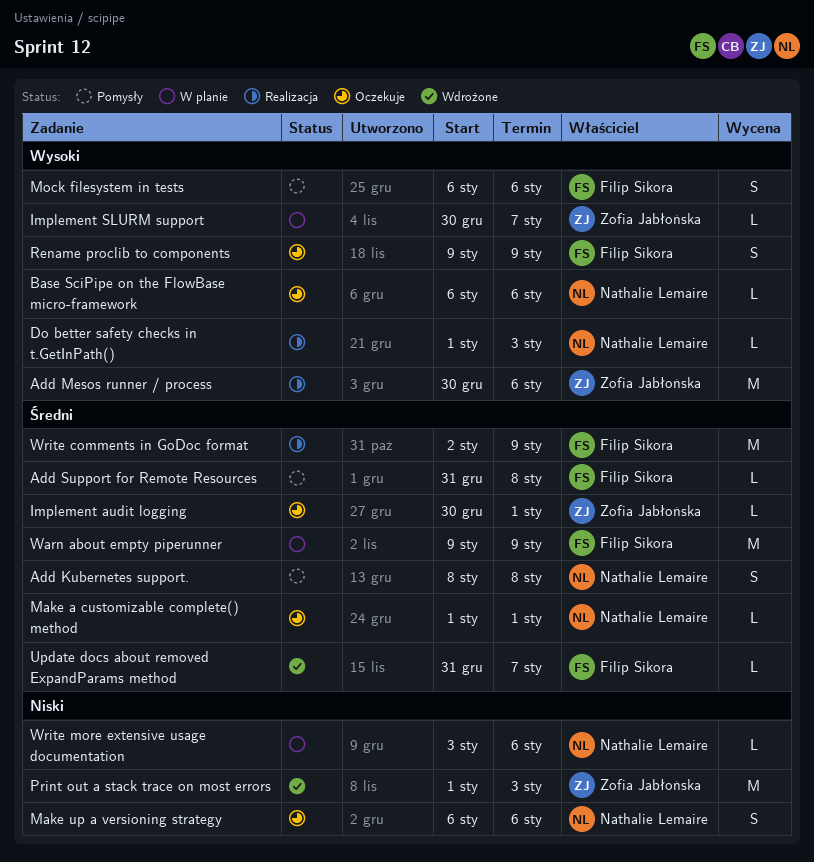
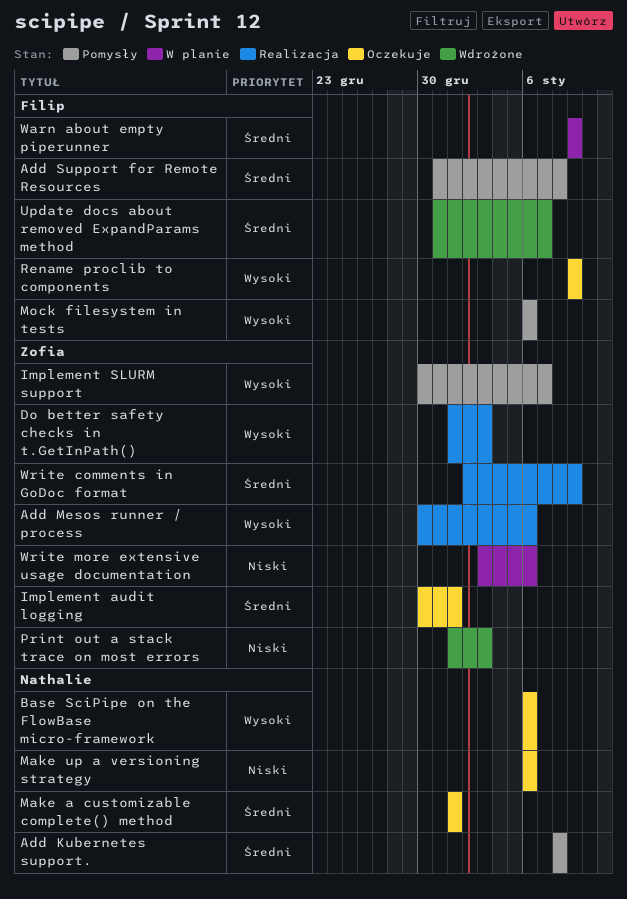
Do better safety checks in t.GetInPath(), owner: Nathalie Lemaire -> Zofia Jabłońska
Implement SLURM support, status: W planie -> Pomysły
Write comments in GoDoc format, owner: Filip Sikora -> Zofia Jabłońska
Write more extensive usage documentation, owner: Nathalie Lemaire -> Zofia Jabłońska

